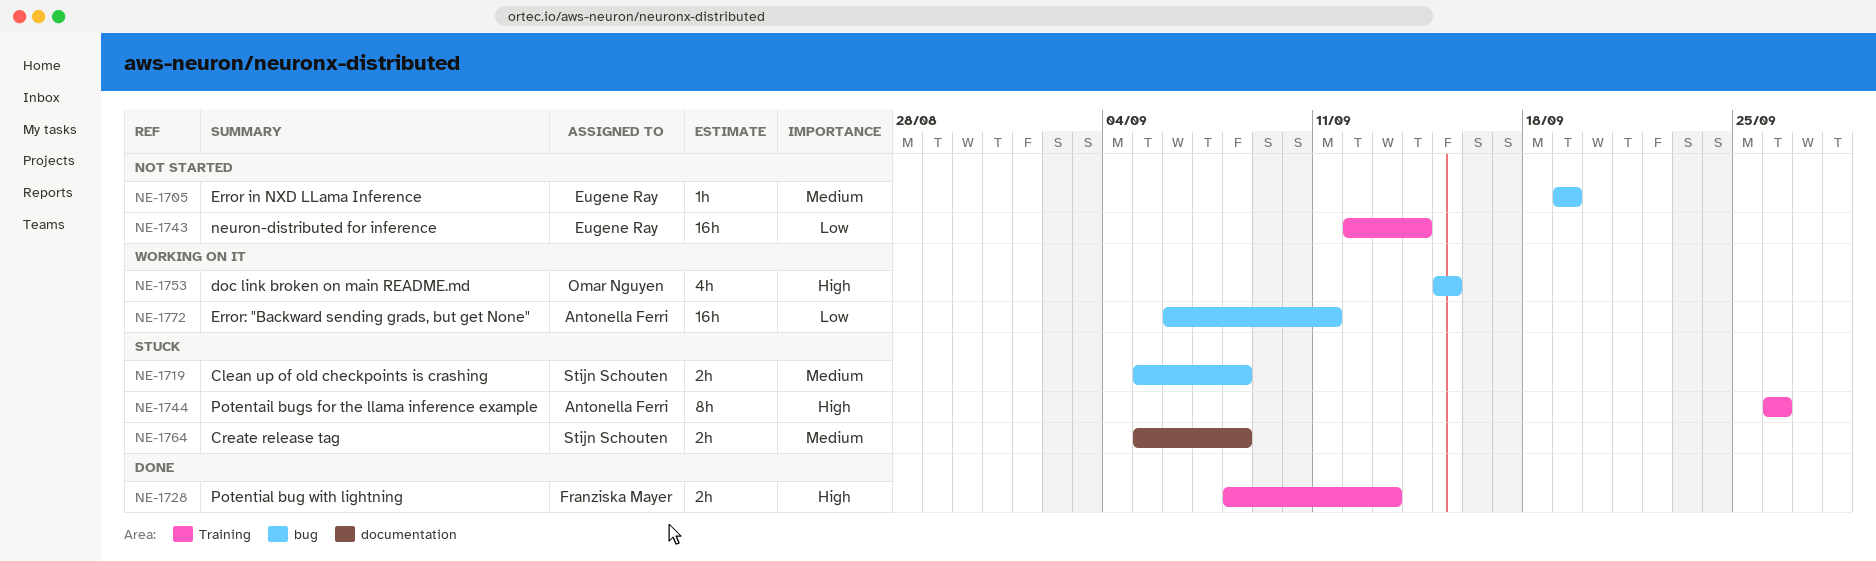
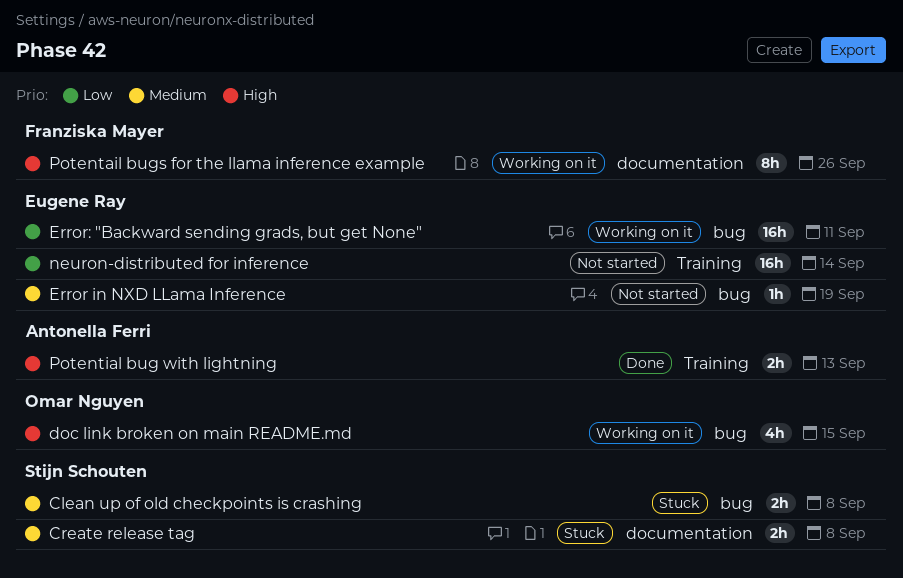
Error: "Backward sending grads, but get None", owner: Antonella Ferri -> Eugene Ray
Potentail bugs for the llama inference example, status: Stuck -> Working on it
Potentail bugs for the llama inference example, owner: Antonella Ferri -> Franziska Mayer
Potentail bugs for the llama inference example, label: Training -> documentation
Potential bug with lightning, owner: Franziska Mayer -> Antonella Ferri

